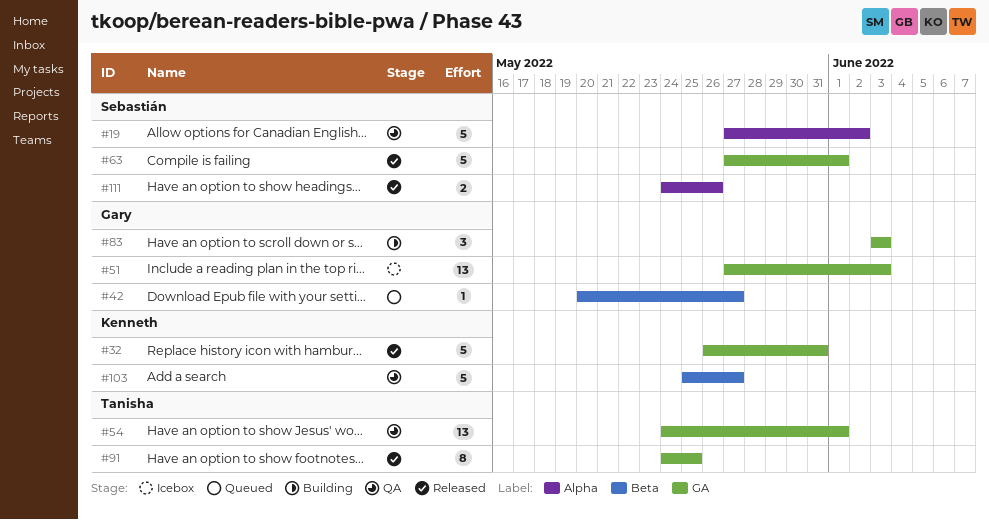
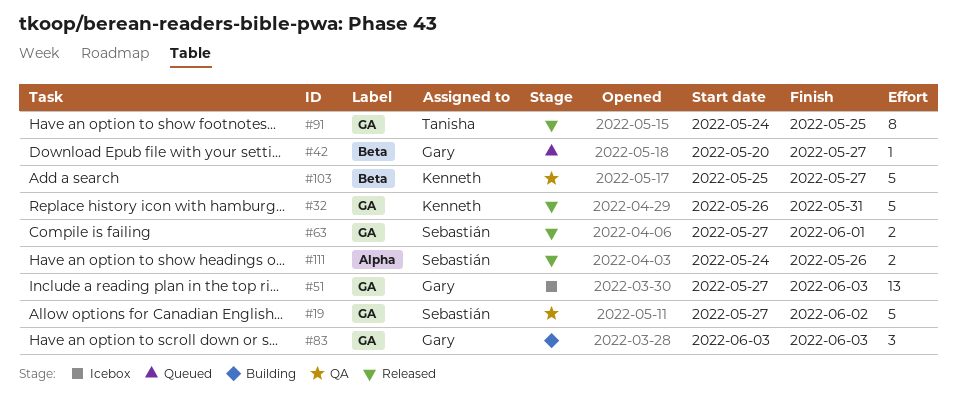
#19, label: Alpha -> GA
#54: present -> none
#63, estimate: 5 -> 2

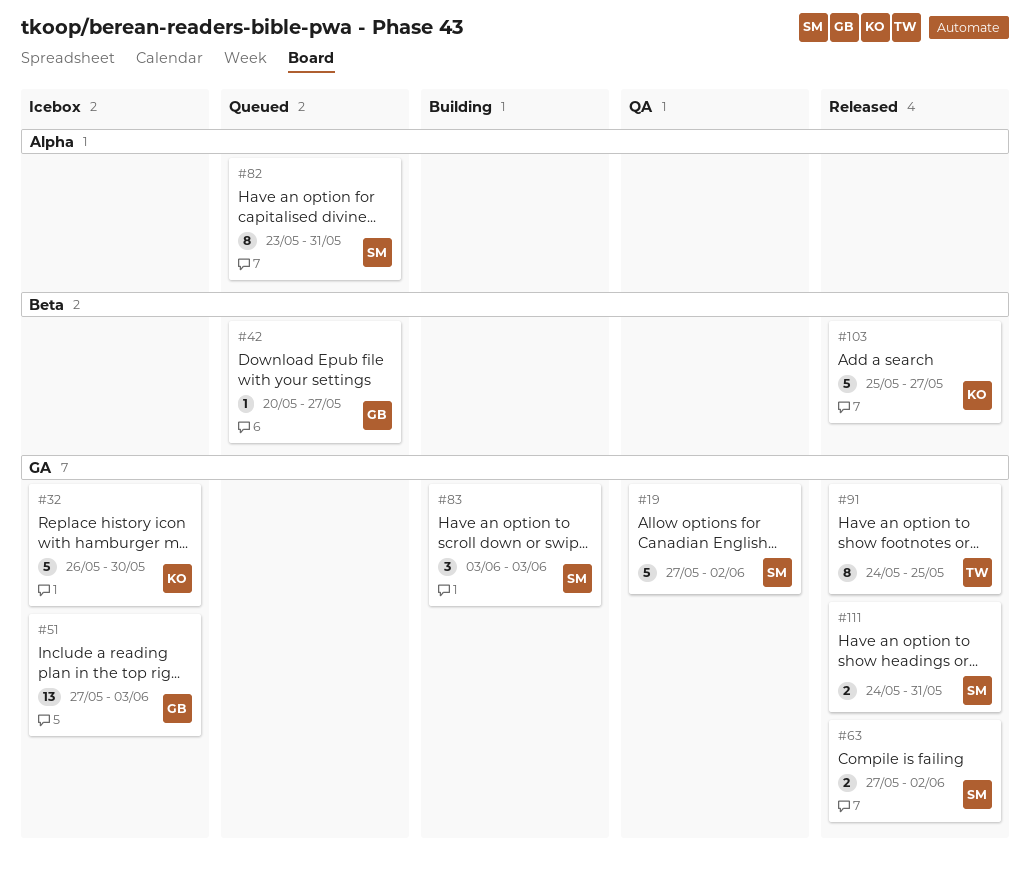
#32, status: Released -> Icebox
#32, due: May 31 -> May 30
#63, due: Jun 1 -> Jun 2
#82: none -> present
#83, owner: Gary -> Sebastián
#103, status: QA -> Released
#111, label: Alpha -> GA
#111, due: May 26 -> May 31

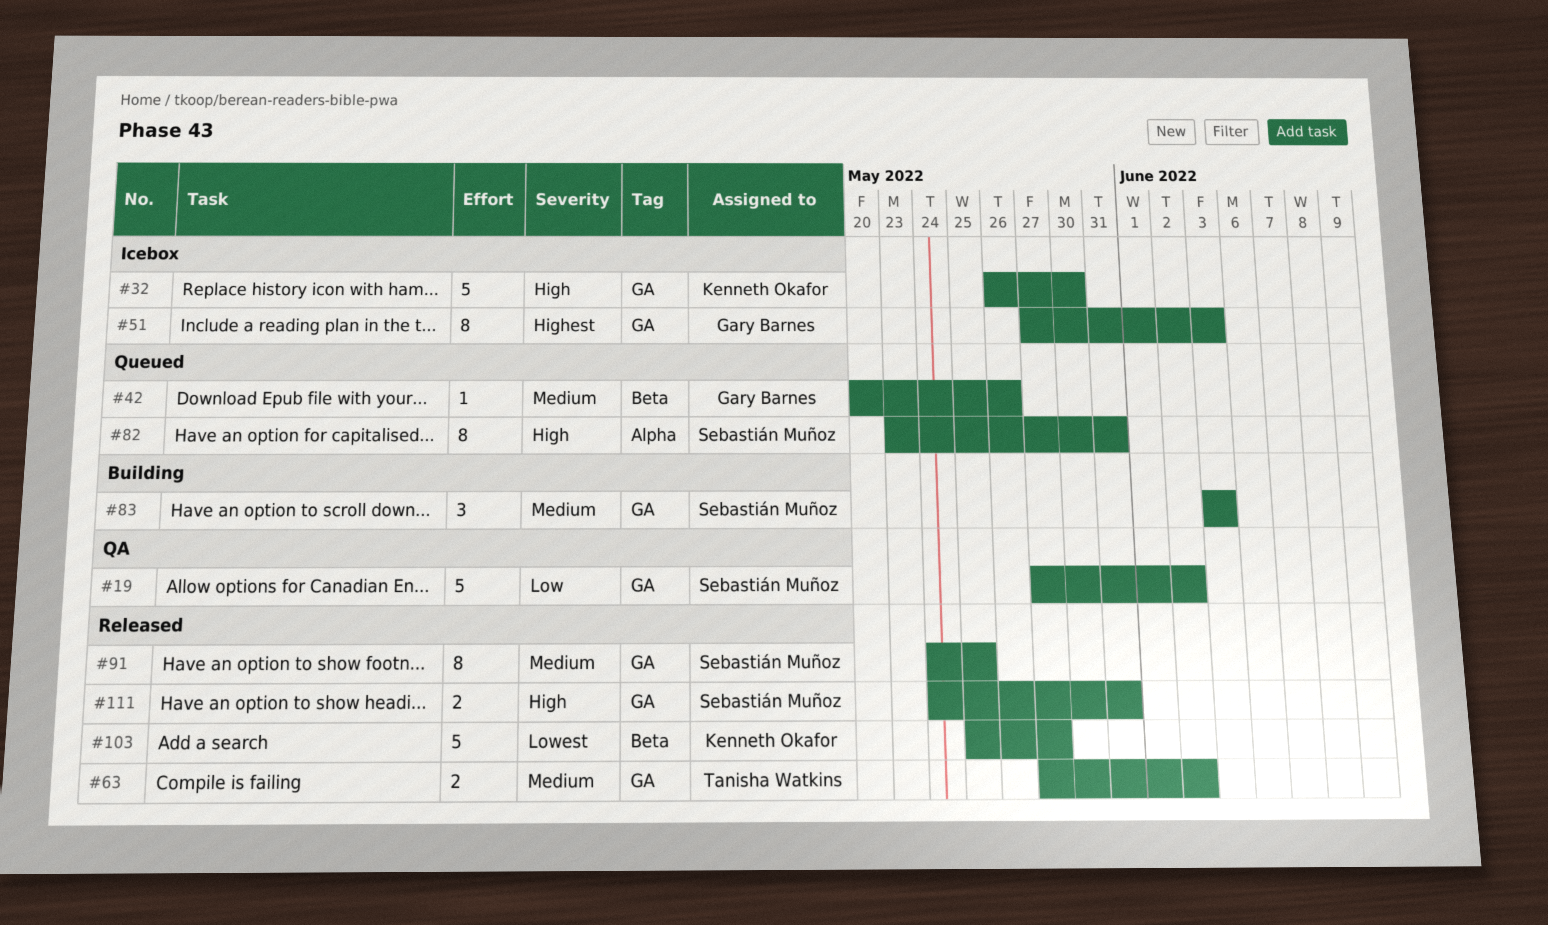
#42, due: May 27 -> May 26
#51, estimate: 13 -> 8
#63, owner: Sebastián Muñoz -> Tanisha Watkins
#91, owner: Tanisha Watkins -> Sebastián Muñoz

